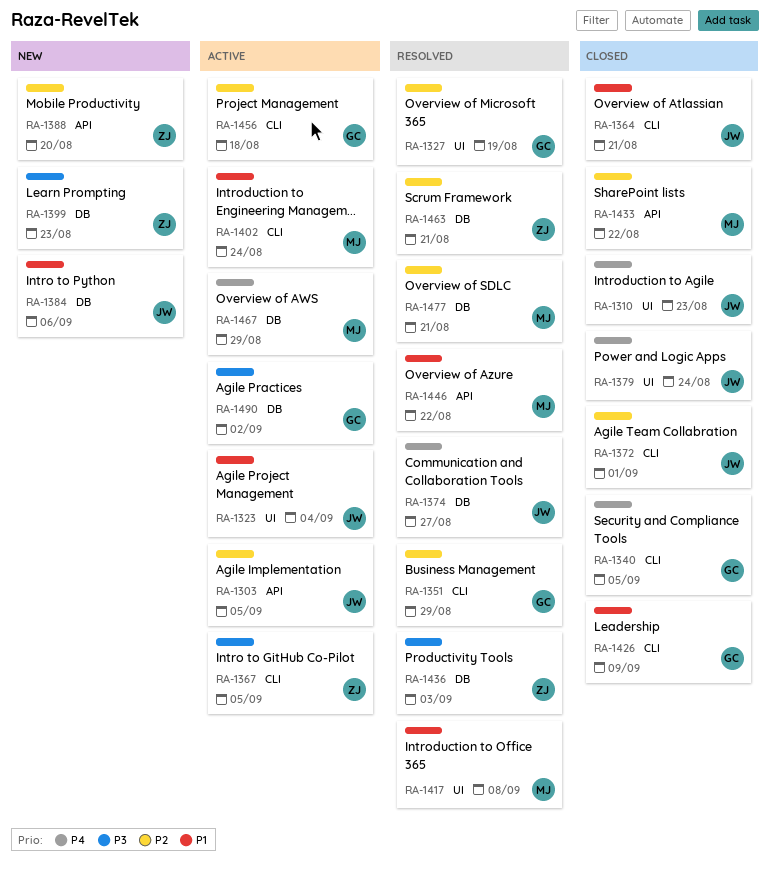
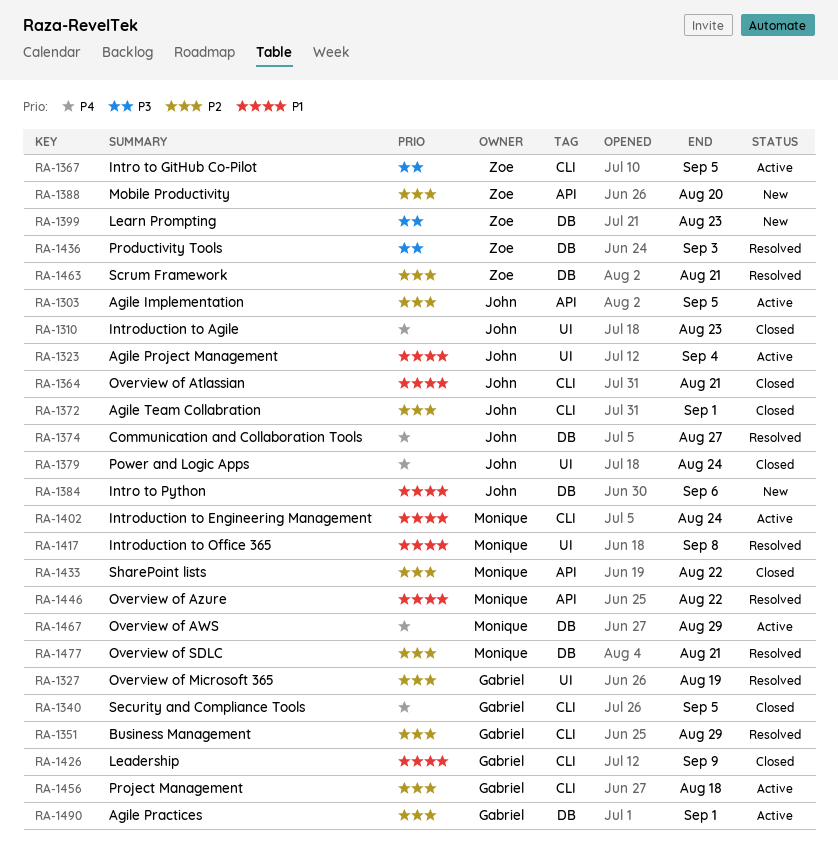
RA-1490, priority: P3 -> P2
RA-1490, due: Sep 2 -> Sep 1

